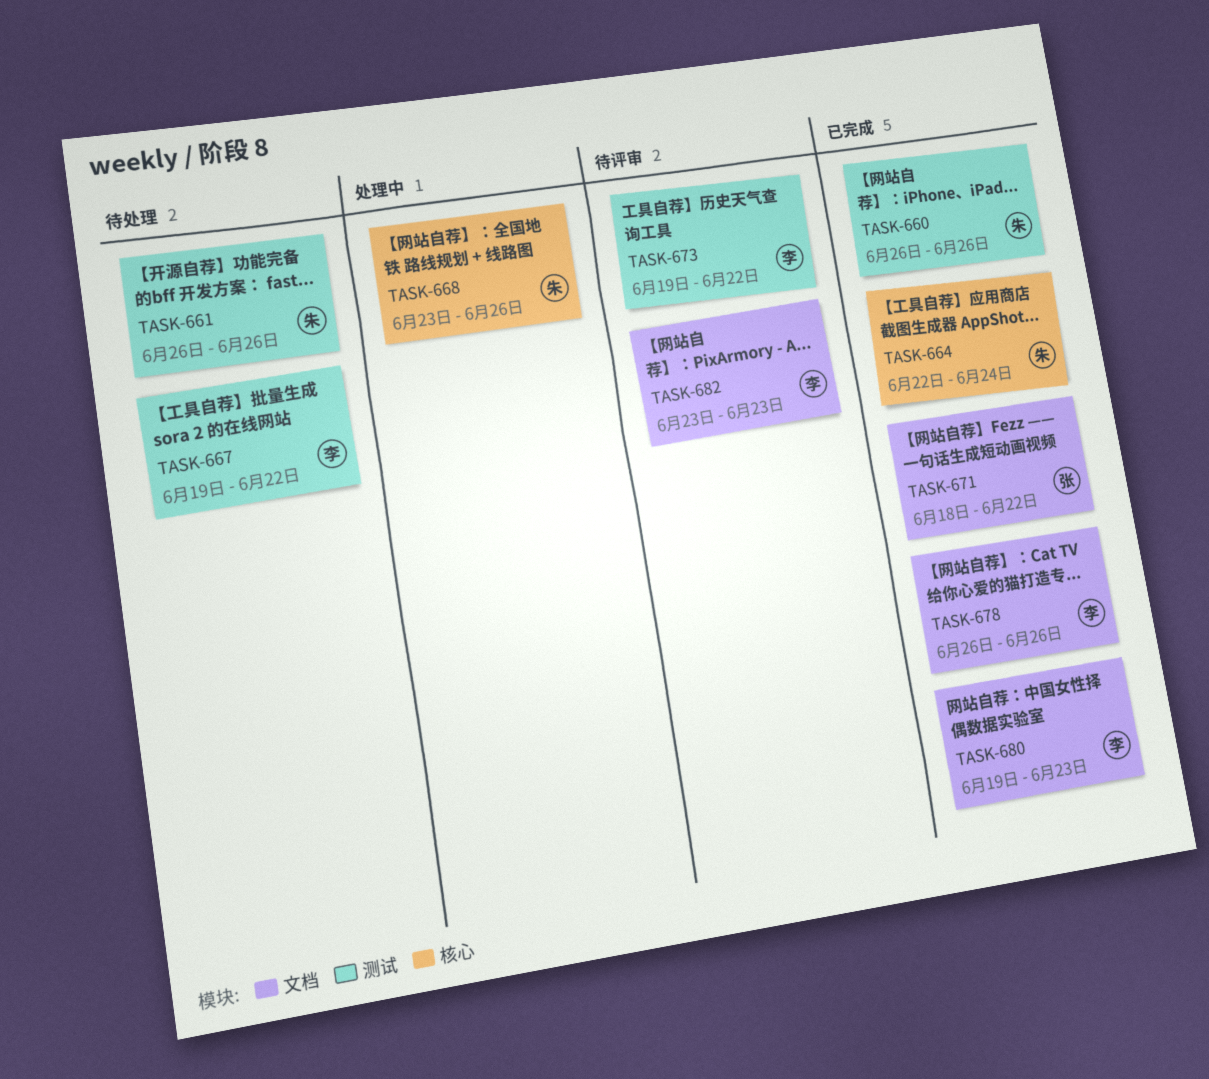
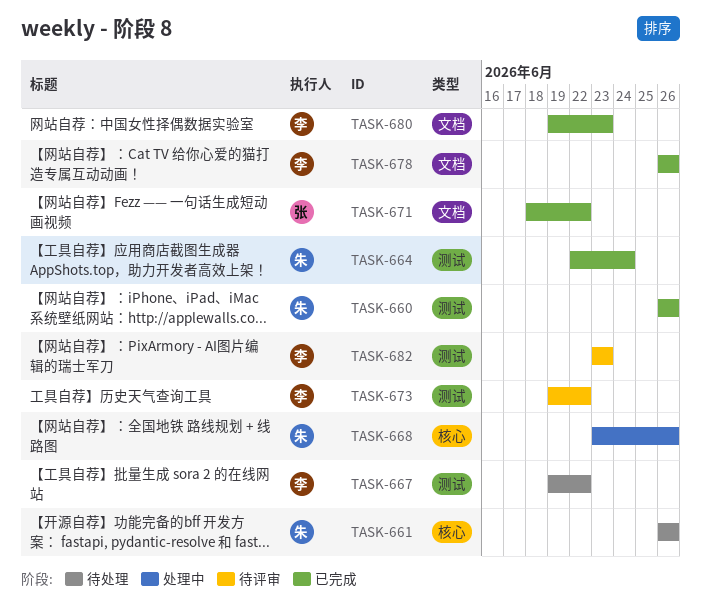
TASK-661, label: 测试 -> 核心
TASK-664, label: 核心 -> 测试
TASK-682, label: 文档 -> 测试

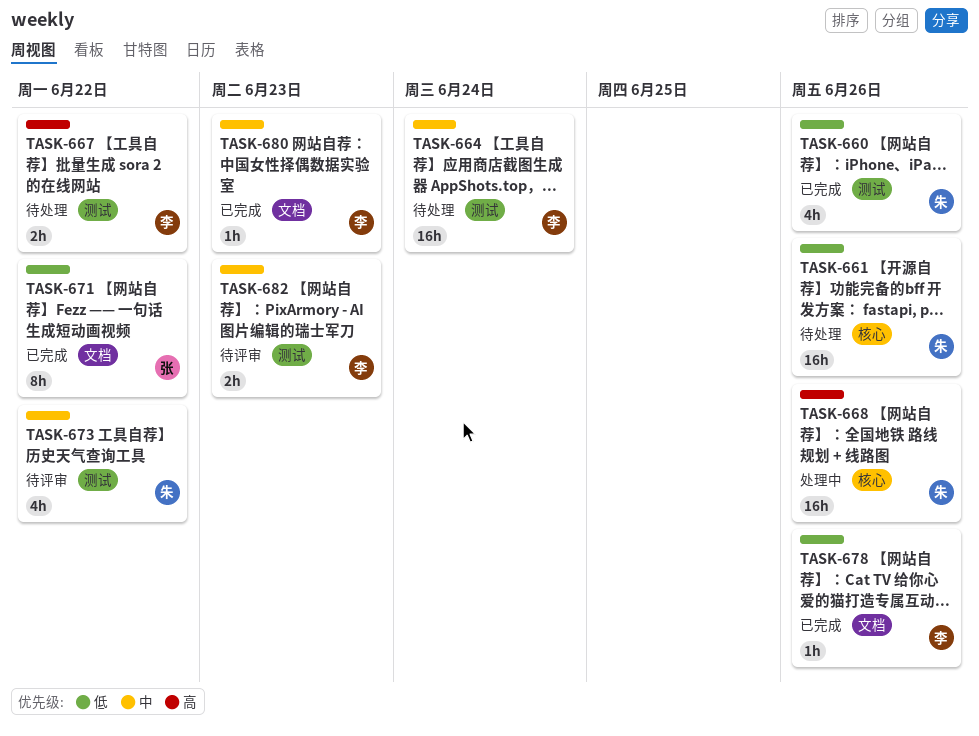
TASK-664, status: 已完成 -> 待处理
TASK-664, owner: 朱 -> 李
TASK-673, owner: 李 -> 朱

